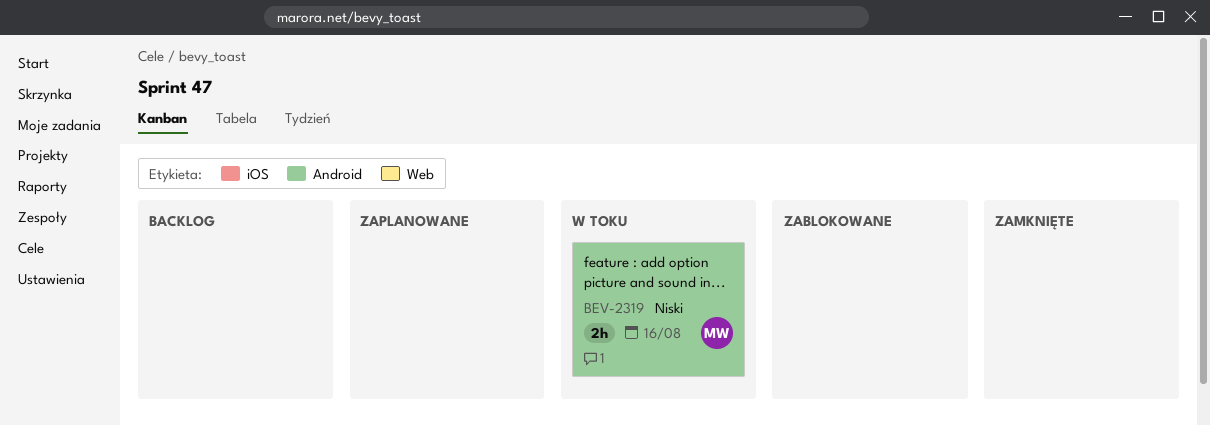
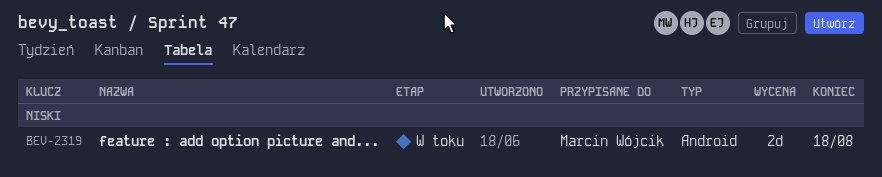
BEV-2319, estimate: 2h -> 2d
BEV-2319, due: Aug 16 -> Aug 18

